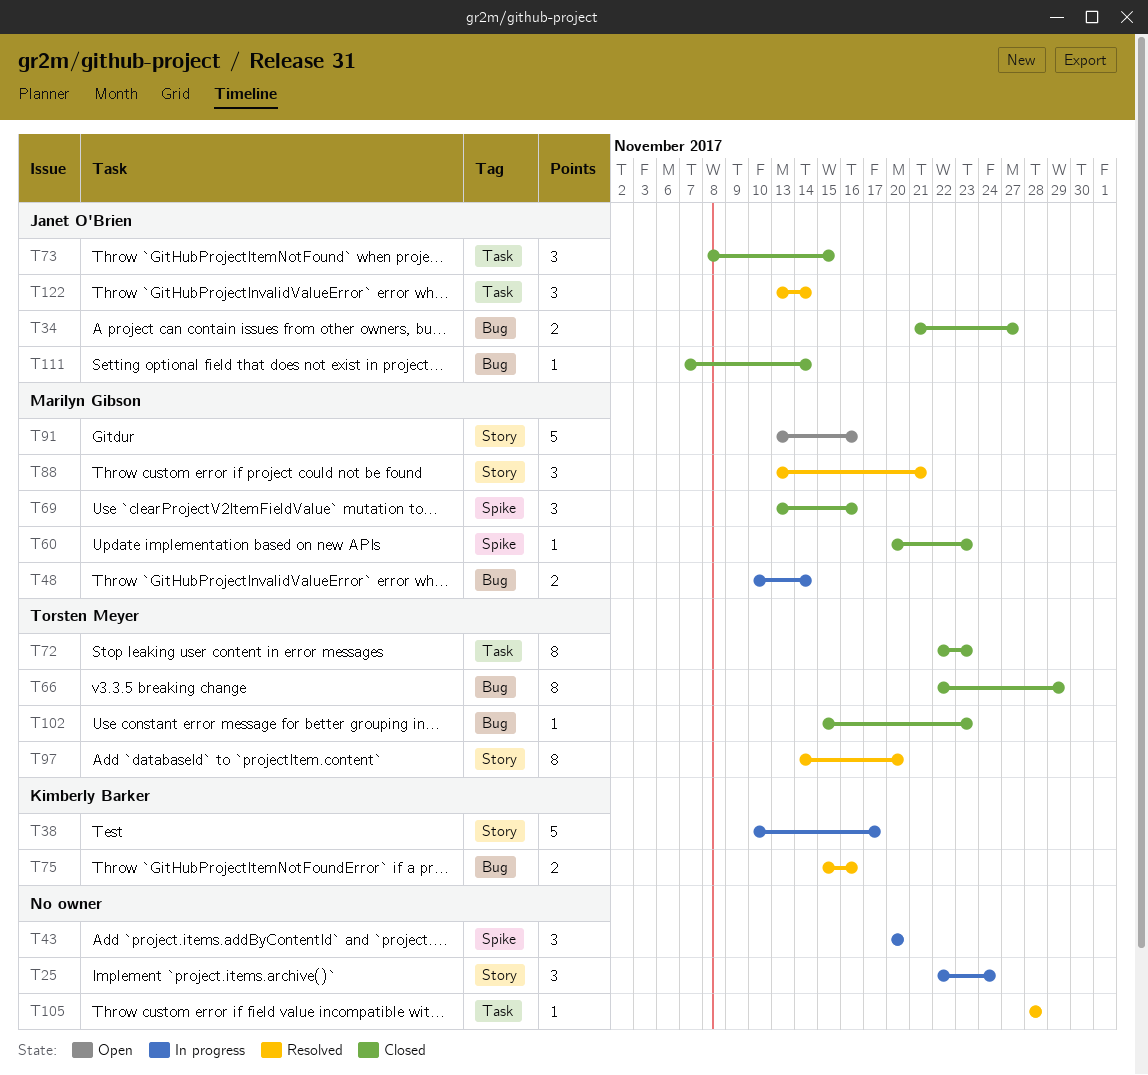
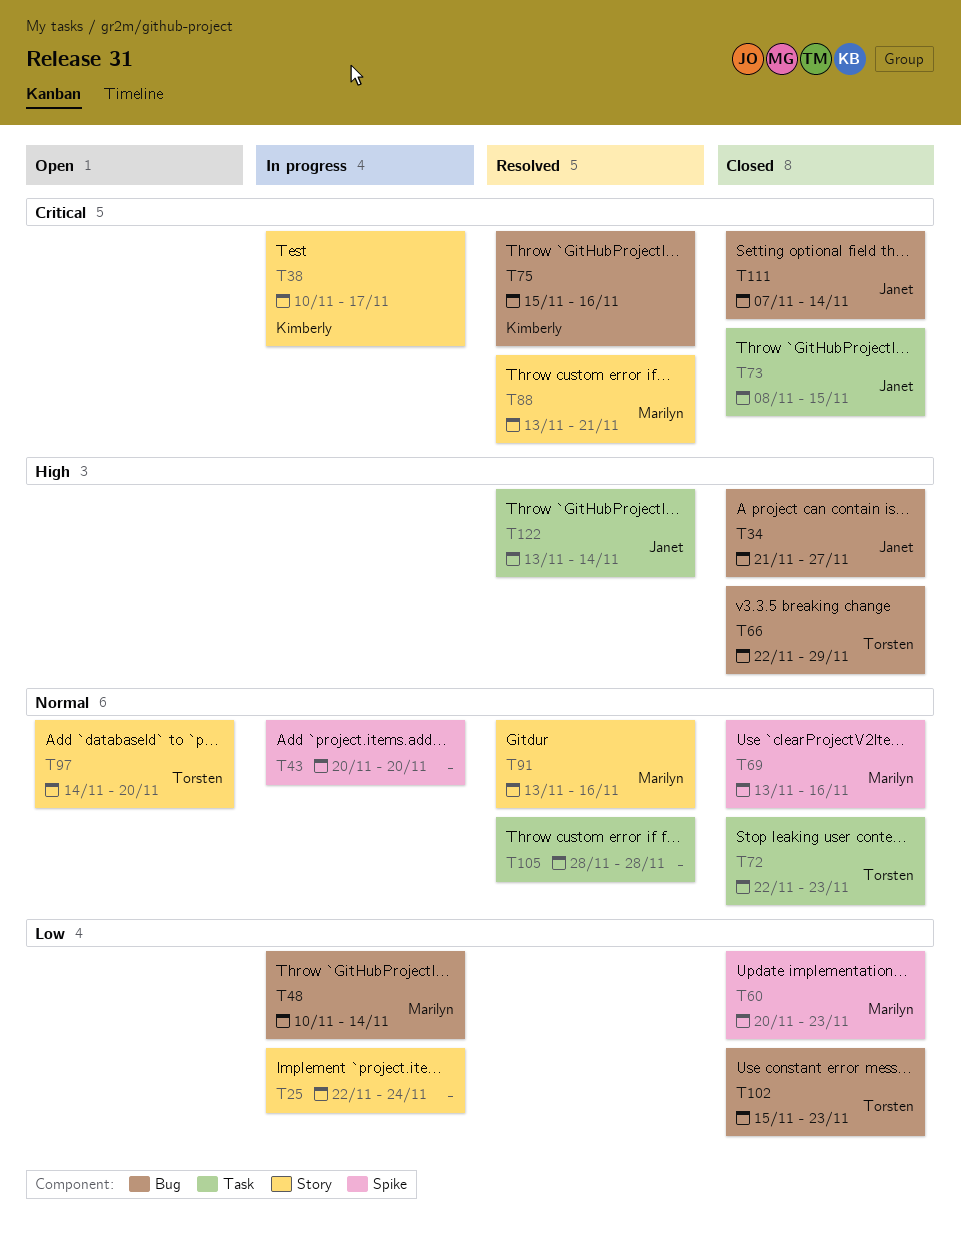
T91, status: Open -> Resolved
T97, status: Resolved -> Open

